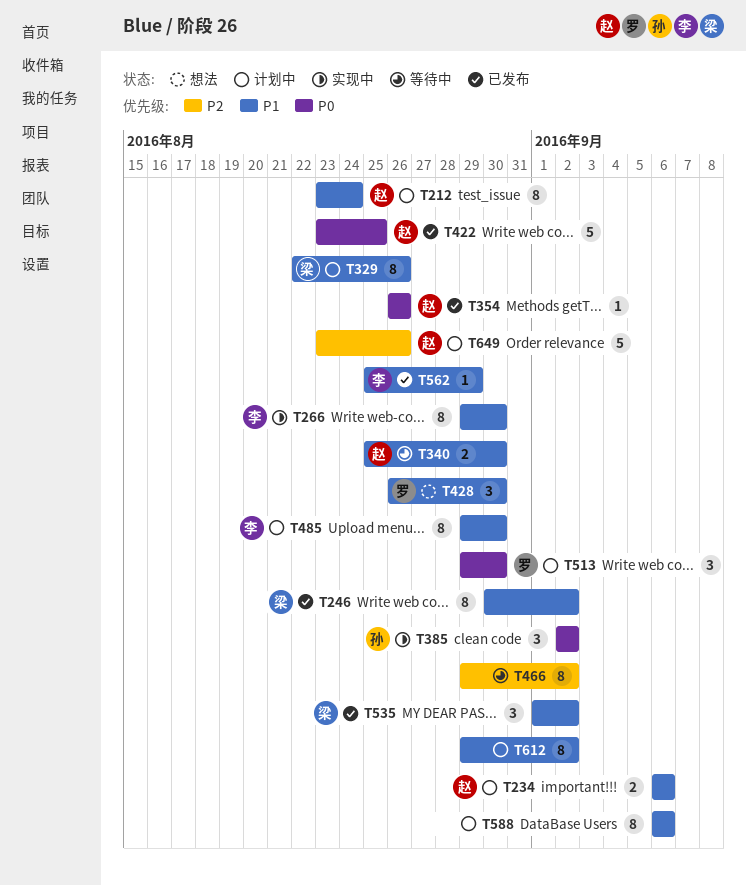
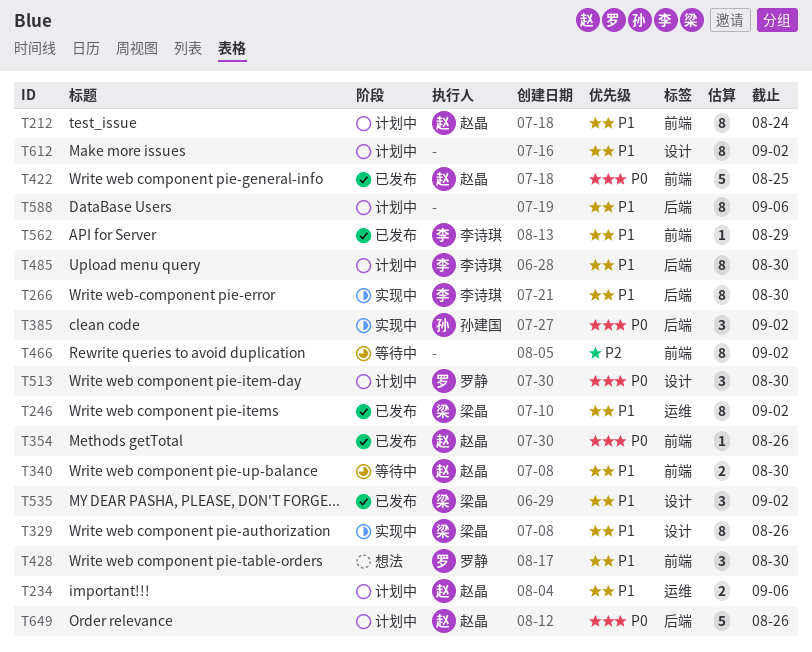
T329, status: 计划中 -> 实现中
T649, priority: P2 -> P0

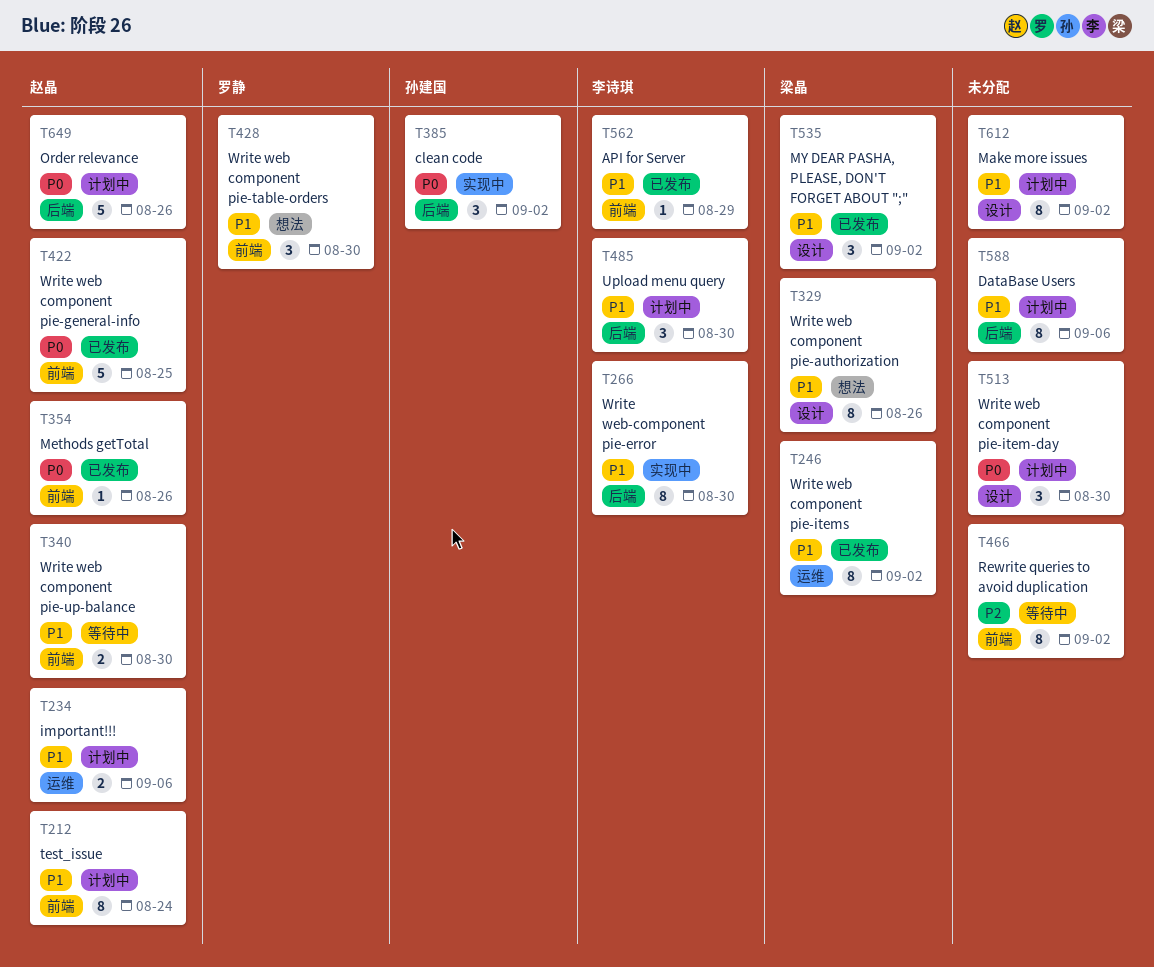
T329, status: 实现中 -> 想法
T485, estimate: 8 -> 3
T513, owner: 罗静 -> none

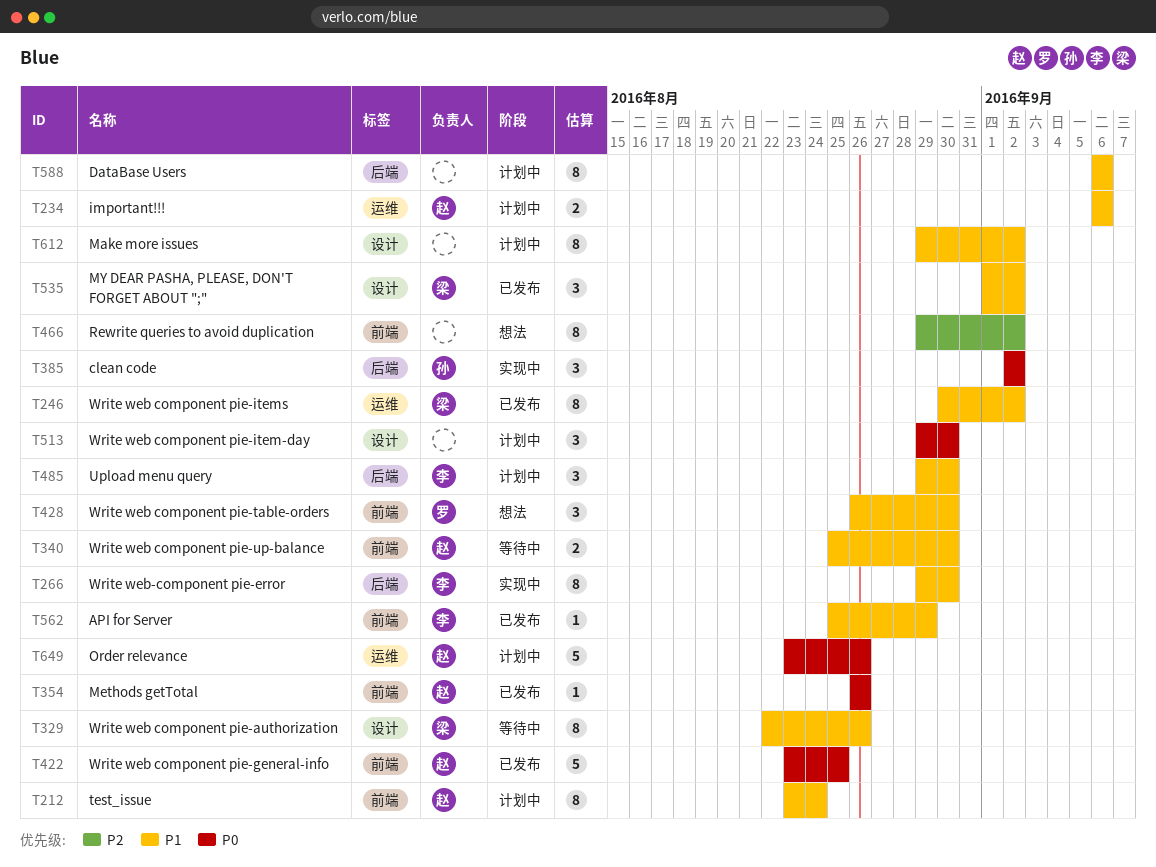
T329, status: 想法 -> 等待中
T466, status: 等待中 -> 想法
T649, label: 后端 -> 运维

